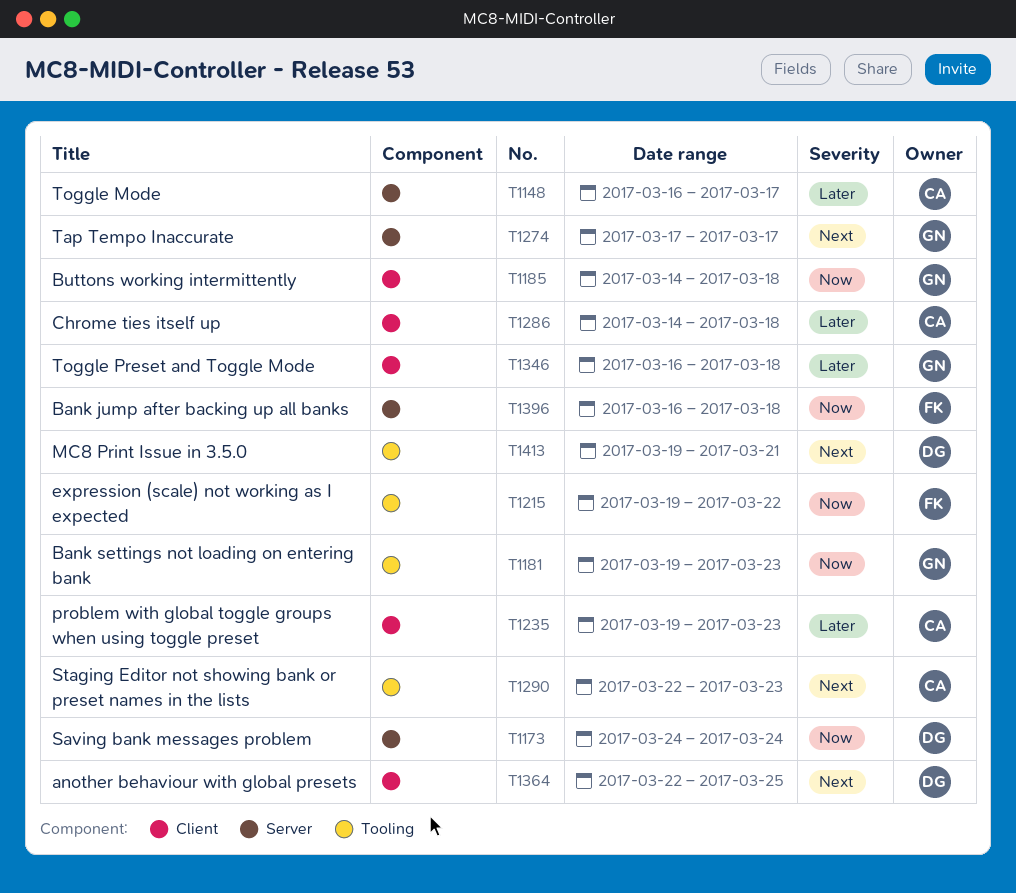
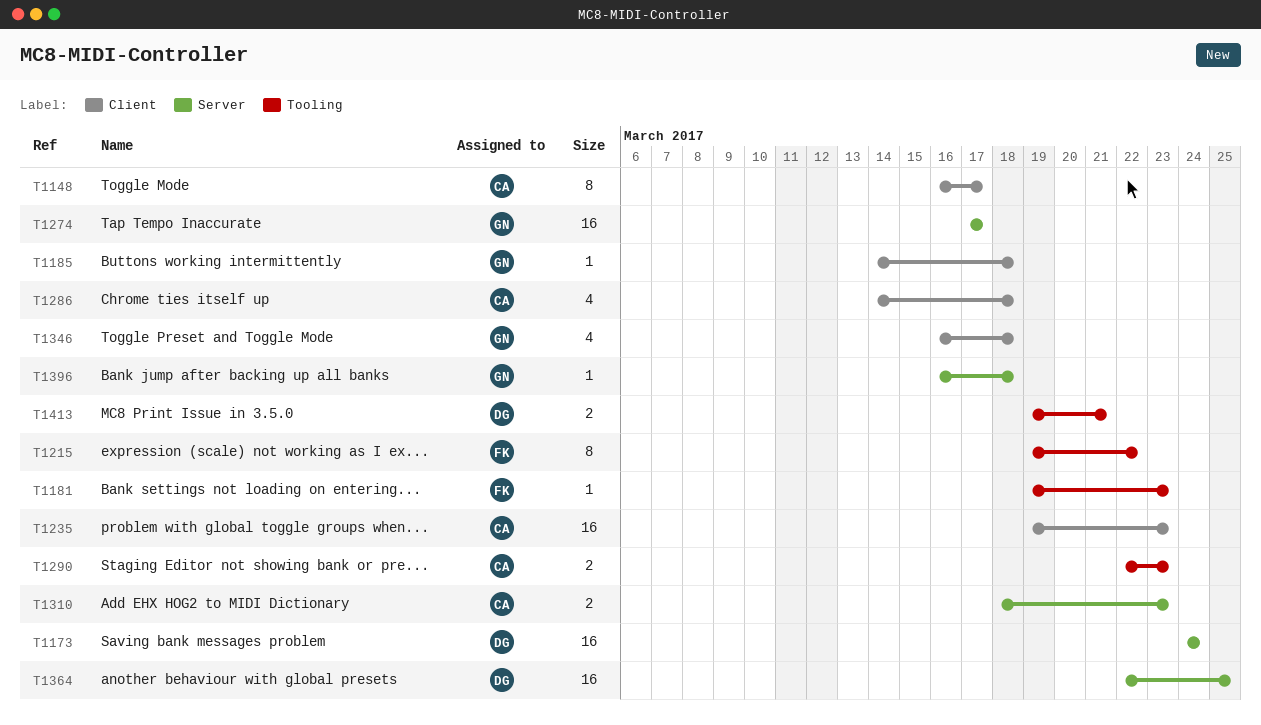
T1148, label: Server -> Client
T1181, owner: GN -> FK
T1310: none -> present
T1364, label: Client -> Server
T1396, owner: FK -> GN

